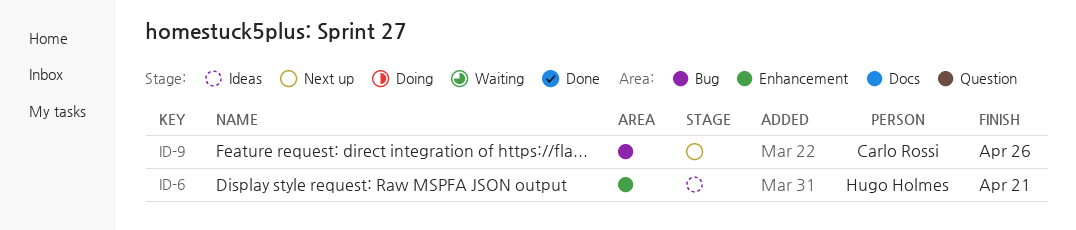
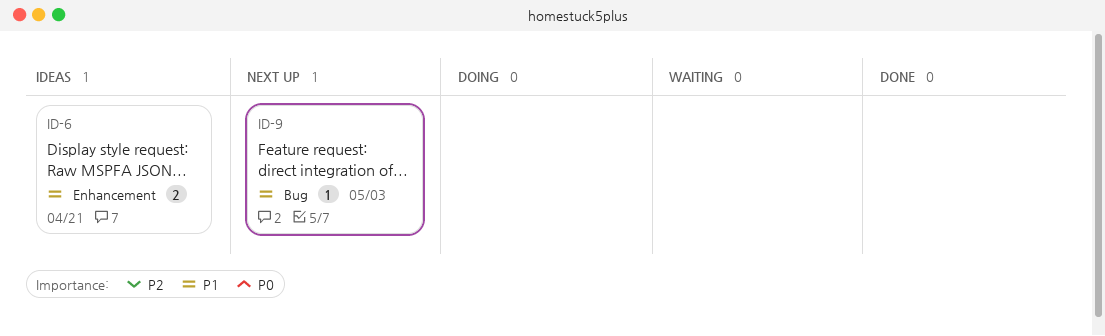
ID-9, due: Apr 26 -> May 3

